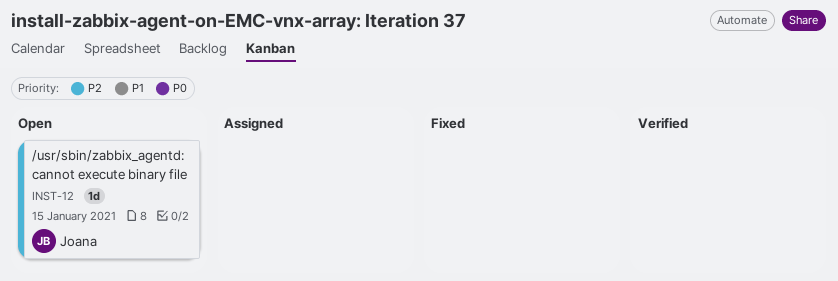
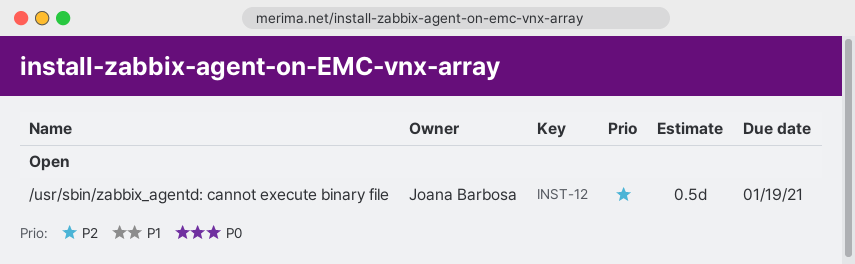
INST-12, estimate: 1d -> 0.5d
INST-12, due: Jan 15 -> Jan 19

